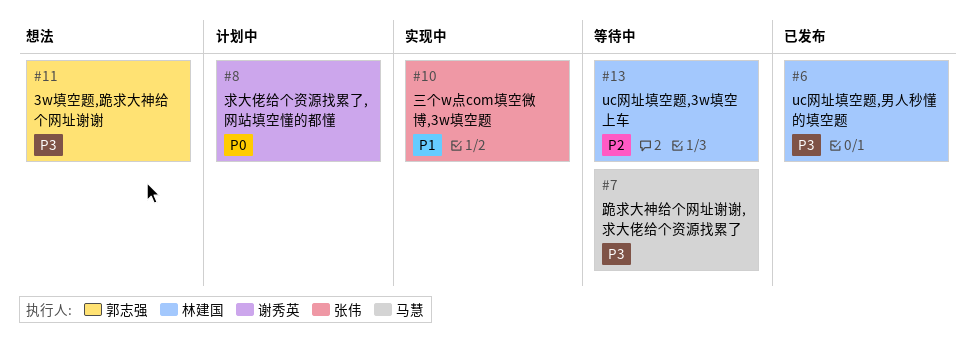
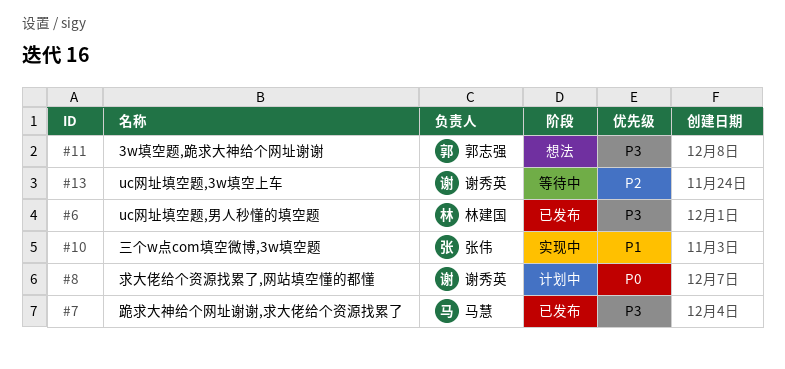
#7, status: 等待中 -> 已发布
#13, owner: 林建国 -> 谢秀英

